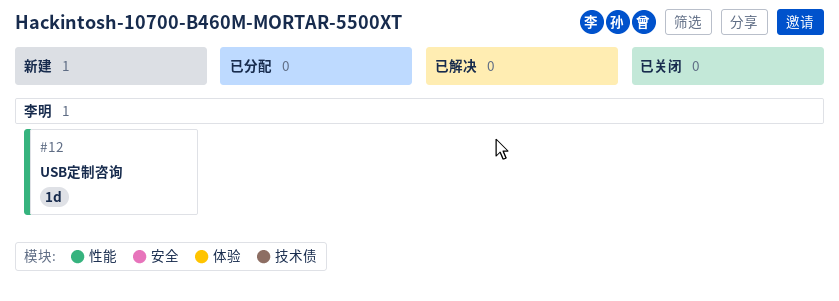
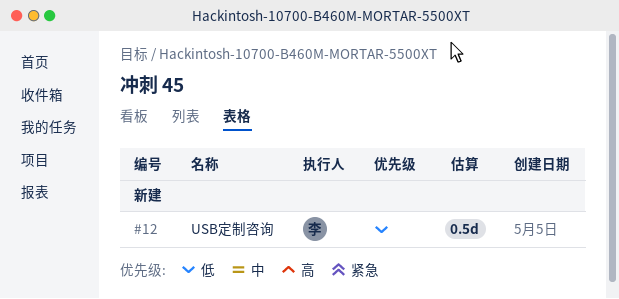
#12, estimate: 1d -> 0.5d

